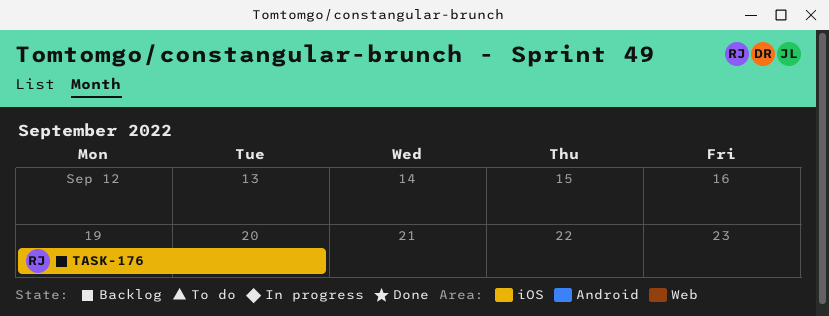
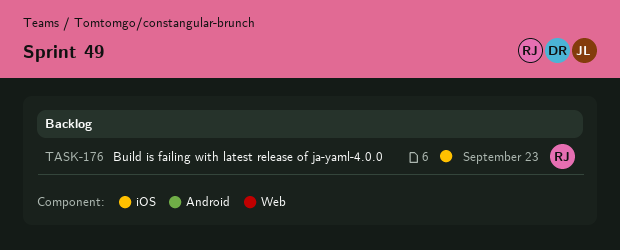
TASK-176, due: Sep 20 -> Sep 23

